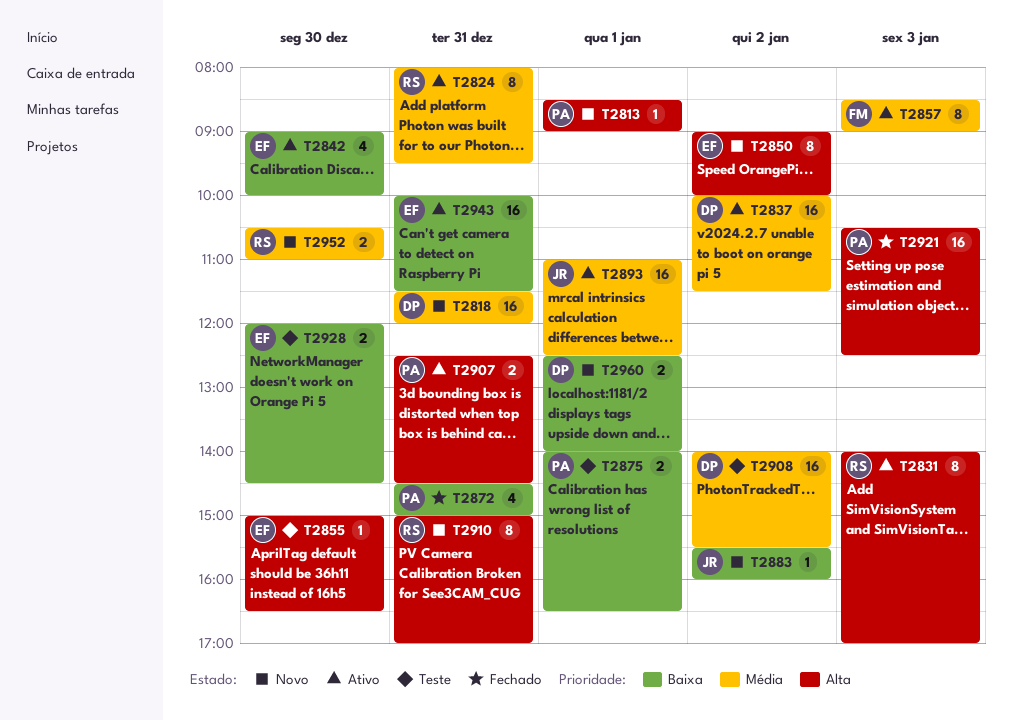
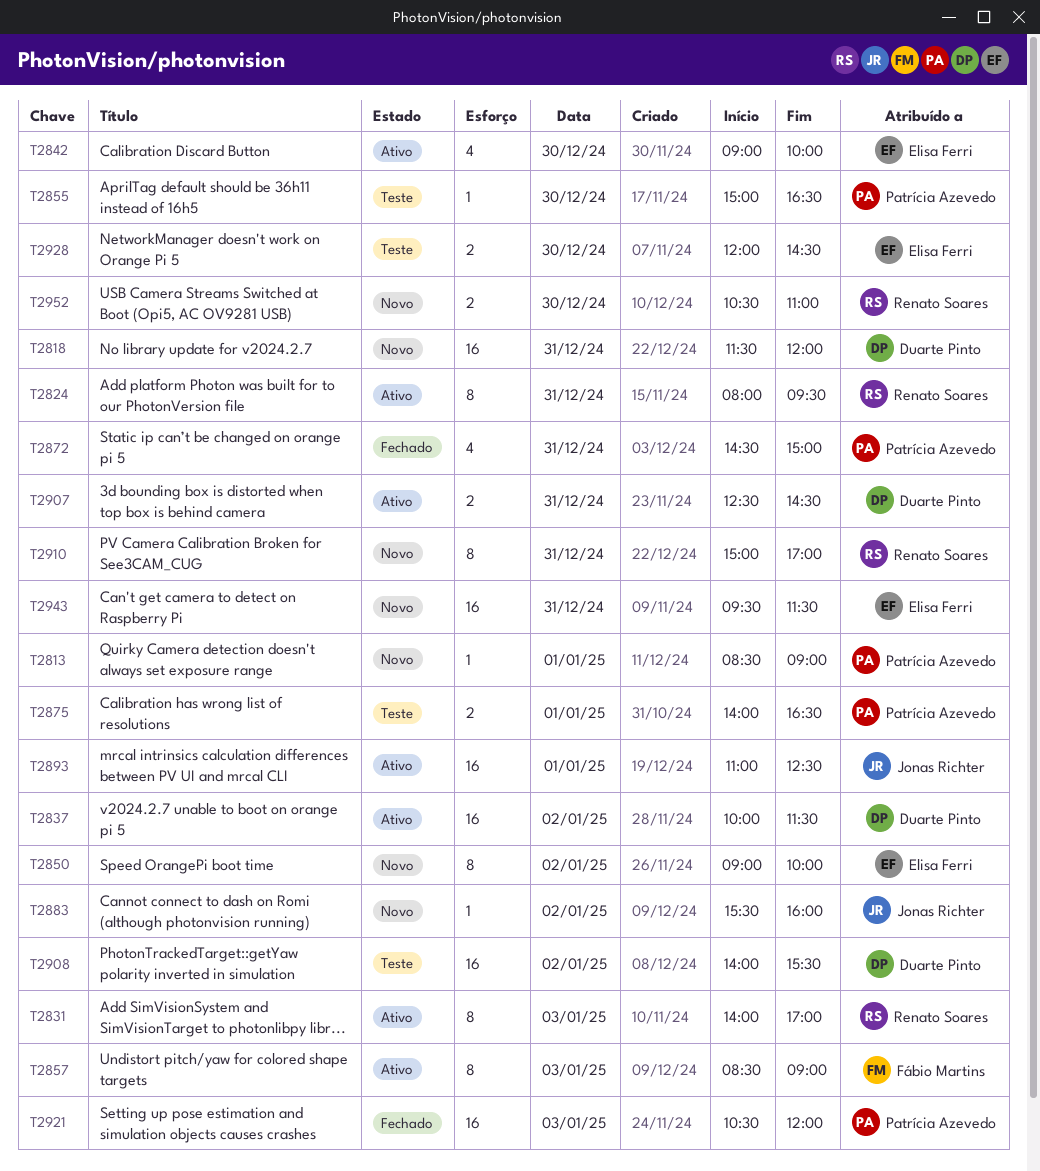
T2855, owner: Elisa Ferri -> Patrícia Azevedo
T2907, owner: Patrícia Azevedo -> Duarte Pinto
T2921, ends: 12:30 -> 12:00
T2943, status: Ativo -> Novo
T2943, begins: 10:00 -> 09:30
T2960: present -> none

